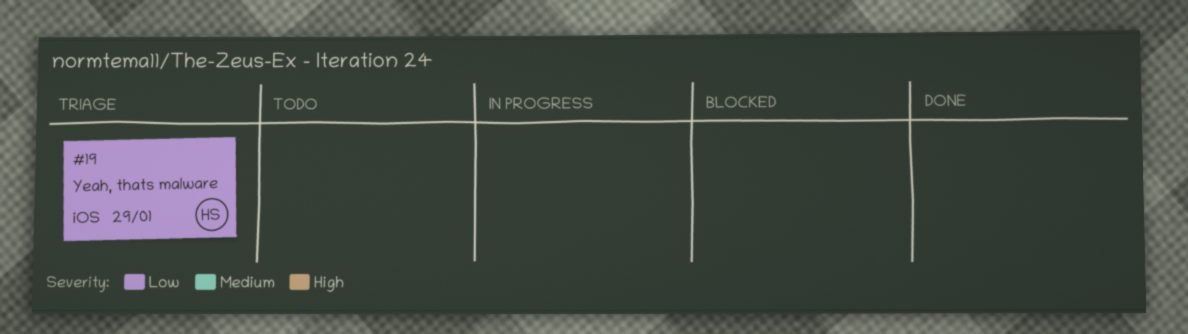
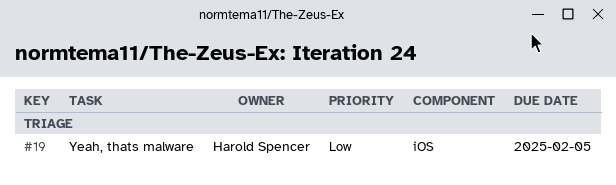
#19, due: Jan 29 -> Feb 5

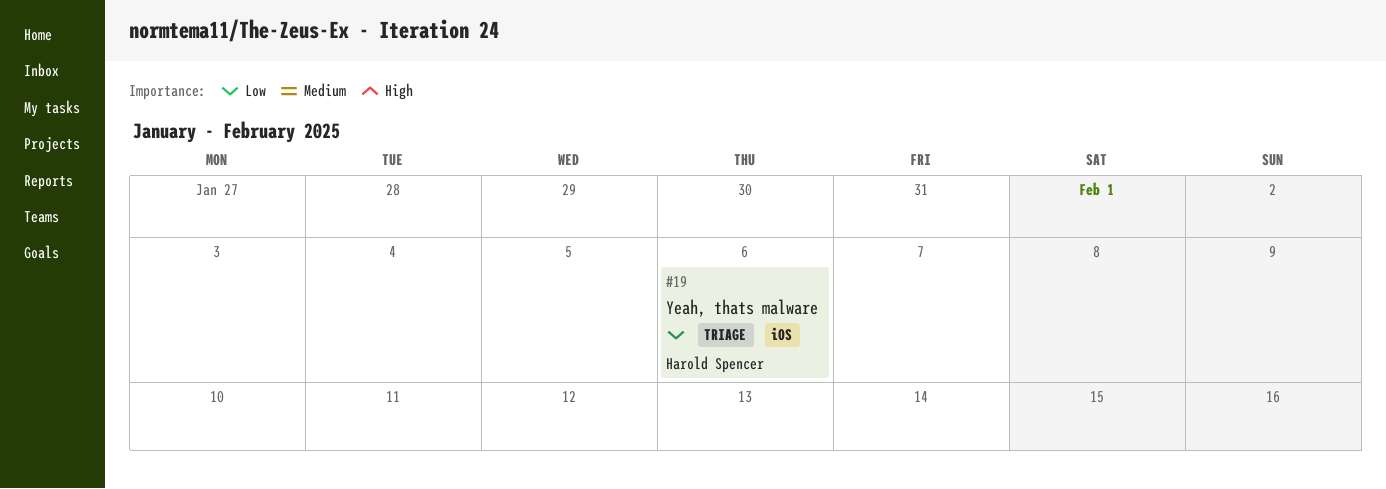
#19, due: Feb 5 -> Feb 6

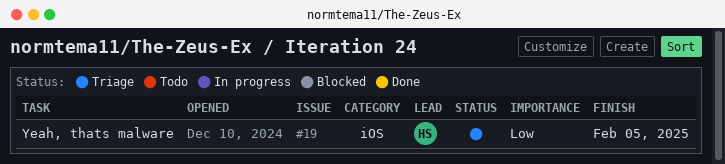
#19, due: Feb 6 -> Feb 5

